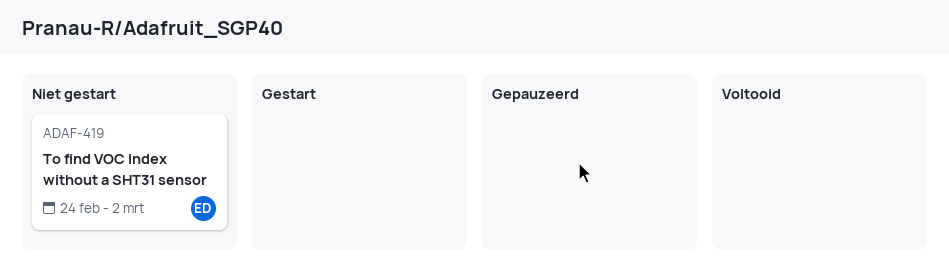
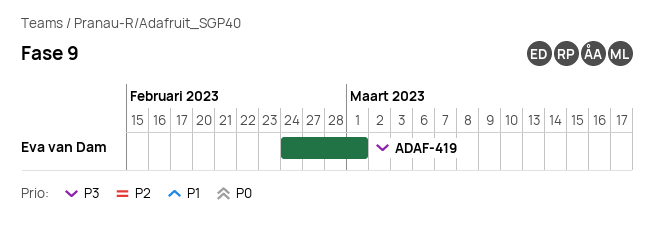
ADAF-419, due: Mar 2 -> Mar 1

